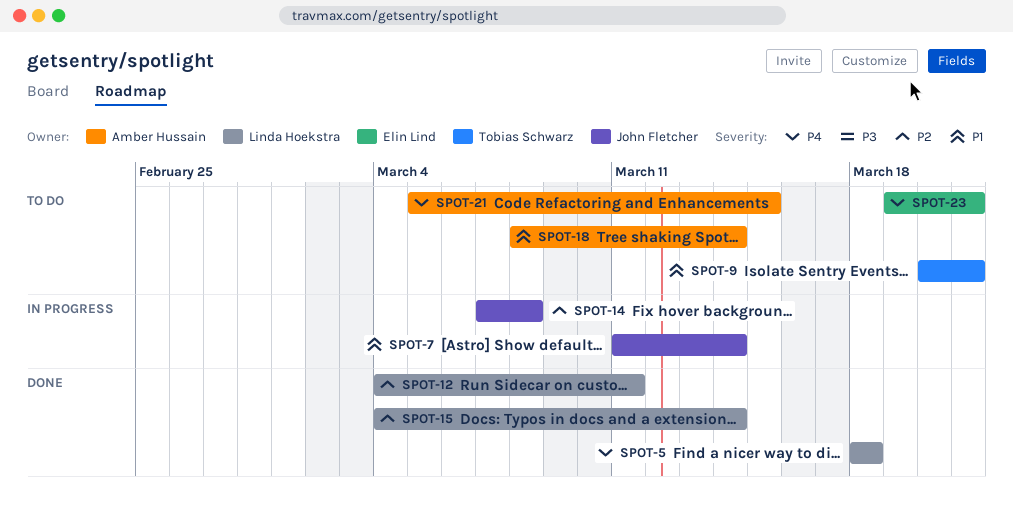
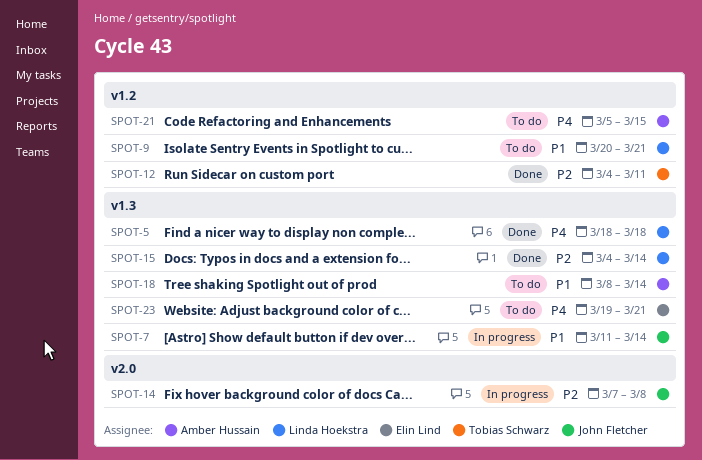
SPOT-9, owner: Tobias Schwarz -> Linda Hoekstra
SPOT-12, owner: Linda Hoekstra -> Tobias Schwarz

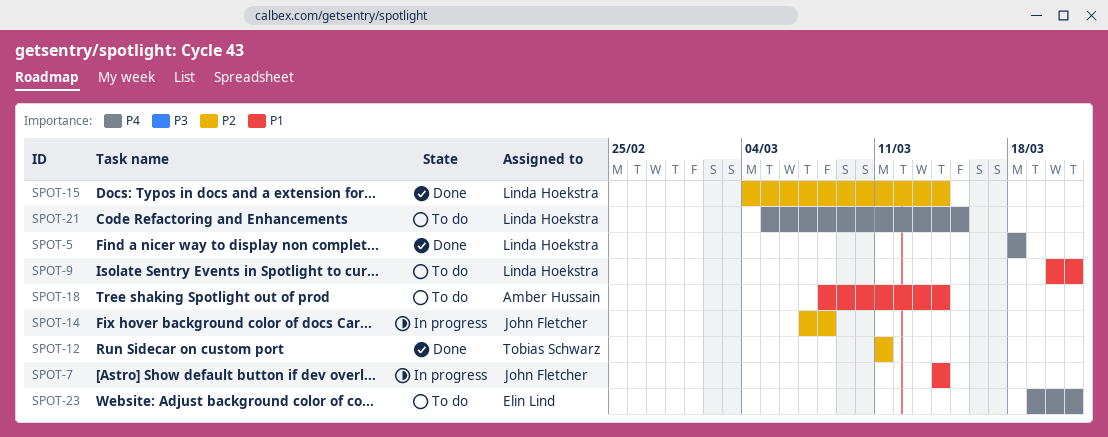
SPOT-7, start: Mar 11 -> Mar 14
SPOT-12, start: Mar 4 -> Mar 11
SPOT-21, owner: Amber Hussain -> Linda Hoekstra

